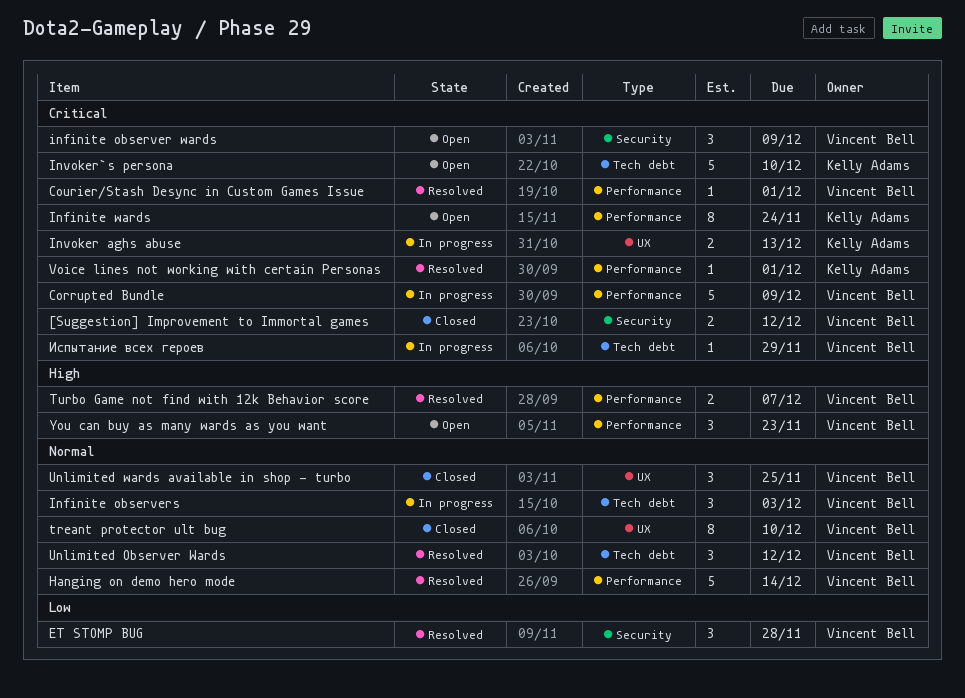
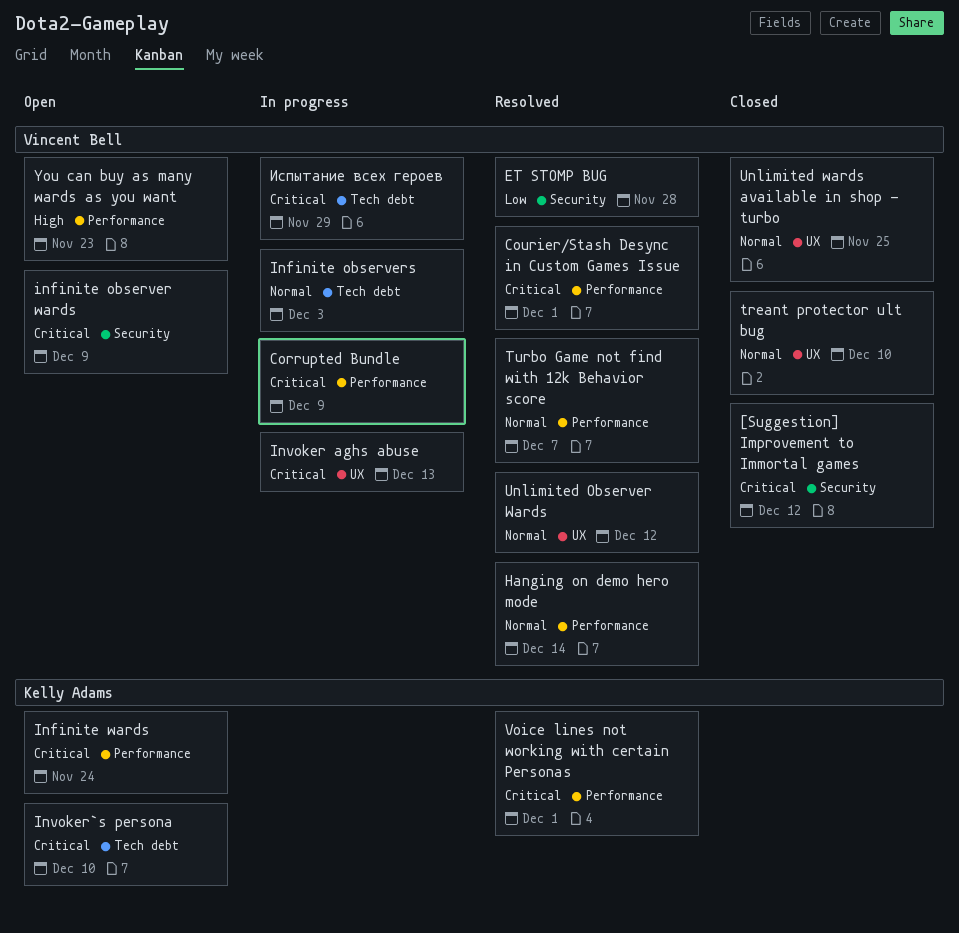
Invoker aghs abuse, owner: Kelly Adams -> Vincent Bell
Turbo Game not find with 12k Behavior score, priority: High -> Normal
Unlimited Observer Wards, label: Tech debt -> UX

